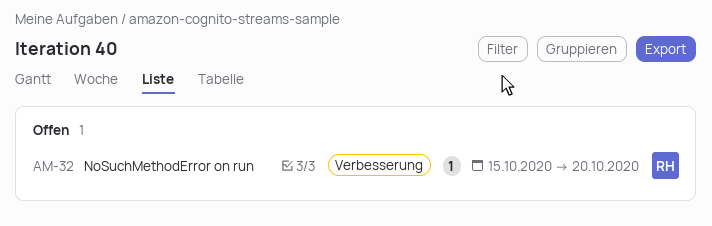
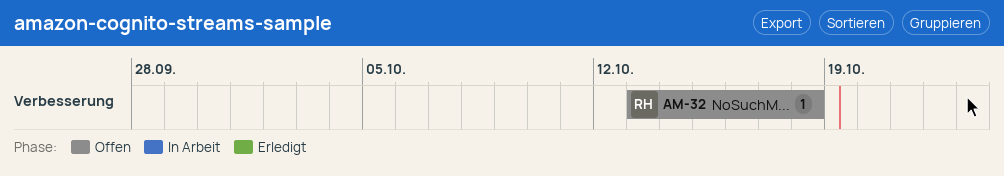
AM-32, start: Oct 15 -> Oct 13
AM-32, due: Oct 20 -> Oct 18

